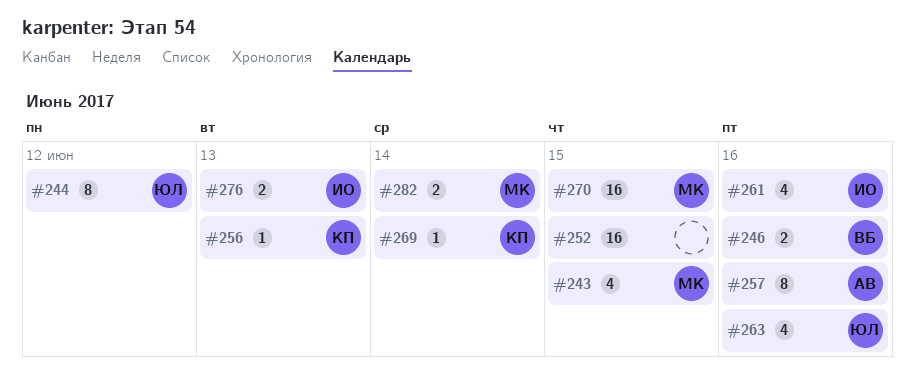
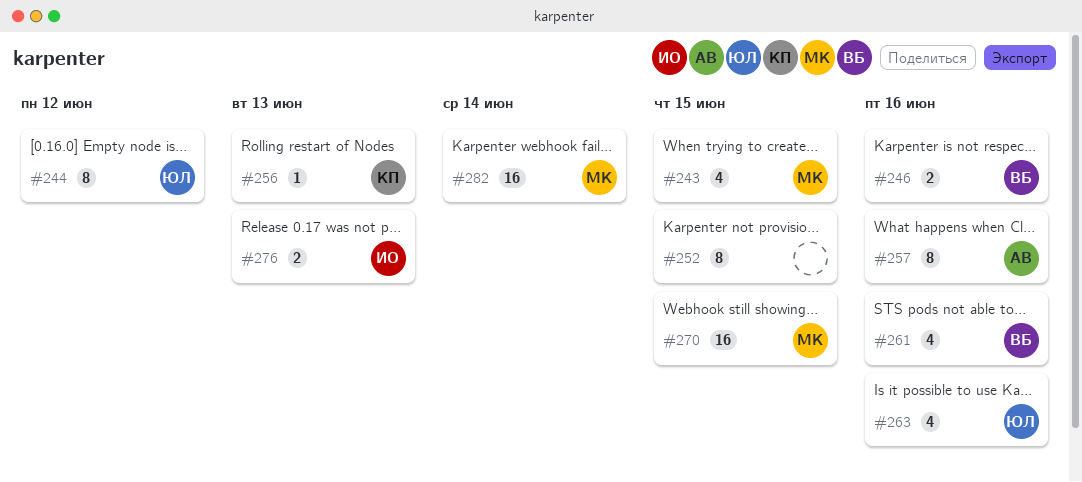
#252, estimate: 16 -> 8
#261, owner: ИО -> ВБ
#269: present -> none
#282, estimate: 2 -> 16

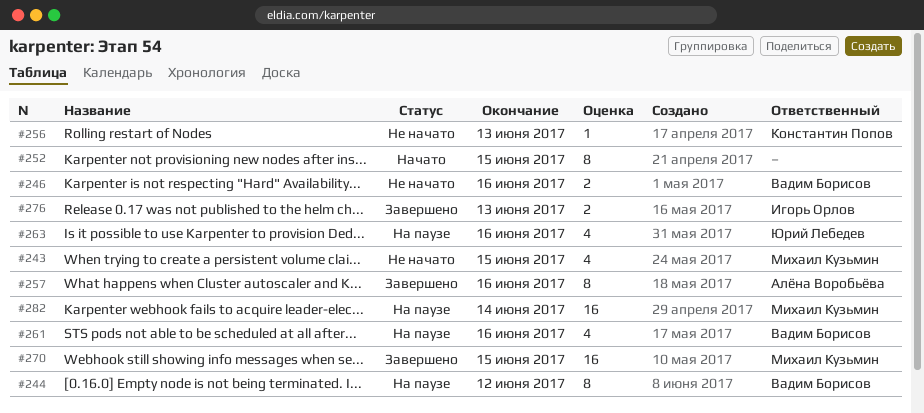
#244, owner: Юрий Лебедев -> Вадим Борисов

